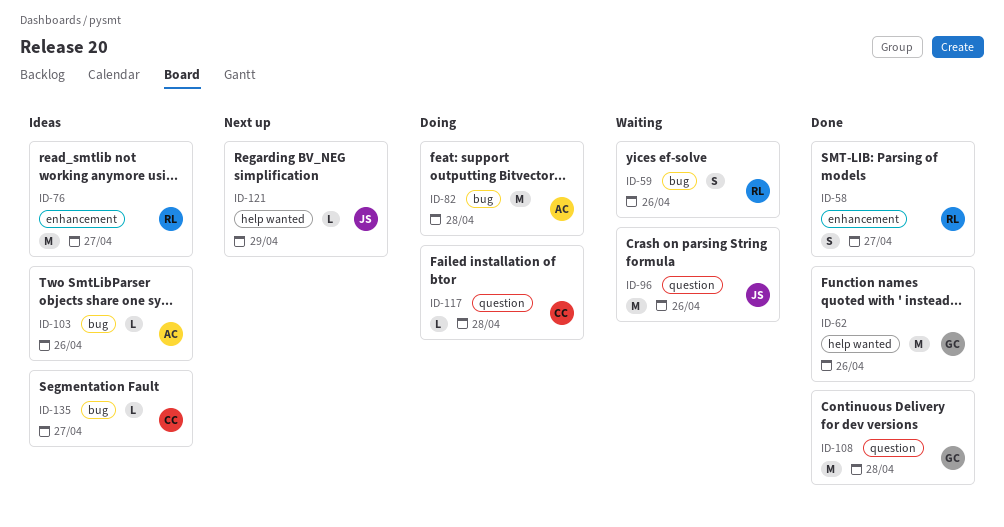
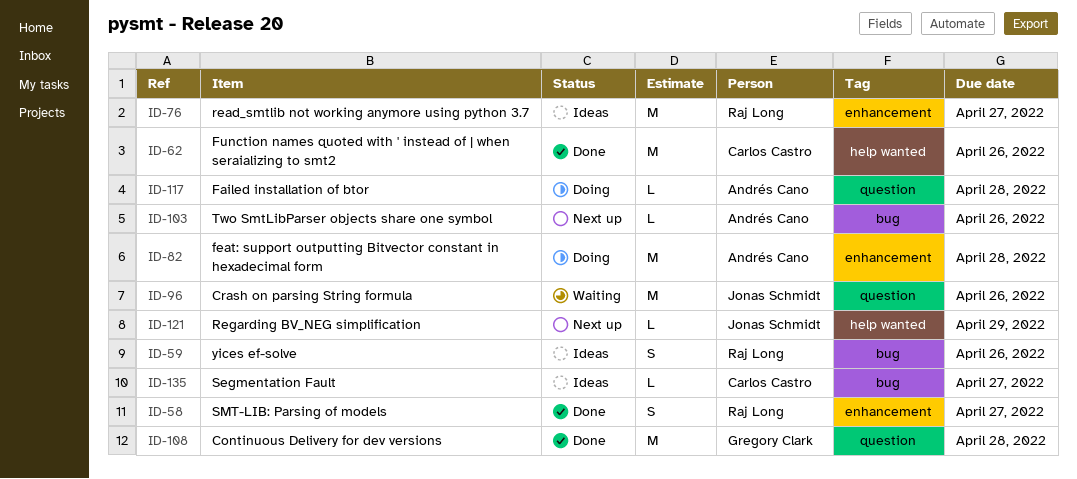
ID-59, status: Waiting -> Ideas
ID-62, owner: Gregory Clark -> Carlos Castro
ID-82, label: bug -> enhancement
ID-103, status: Ideas -> Next up
ID-117, owner: Carlos Castro -> Andrés Cano

